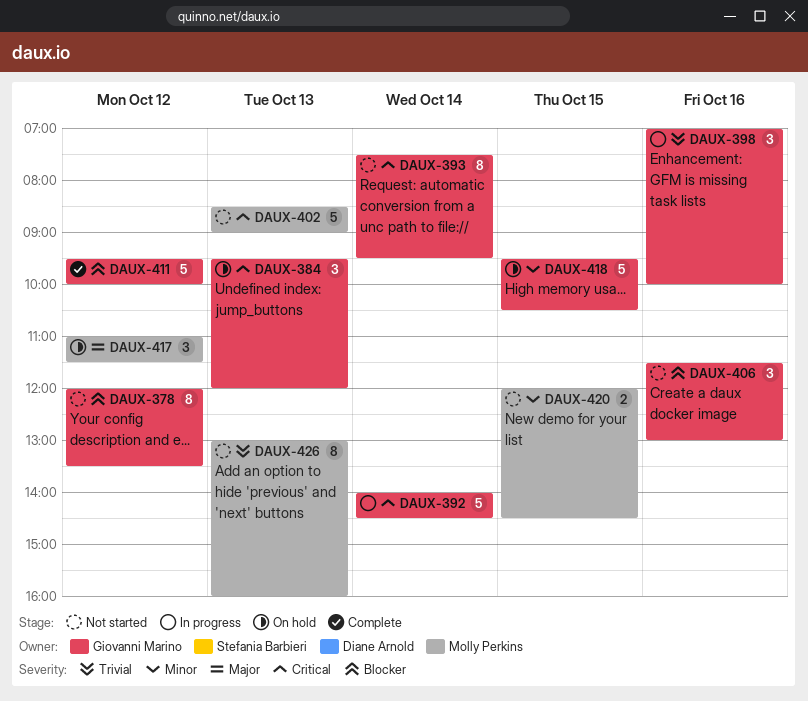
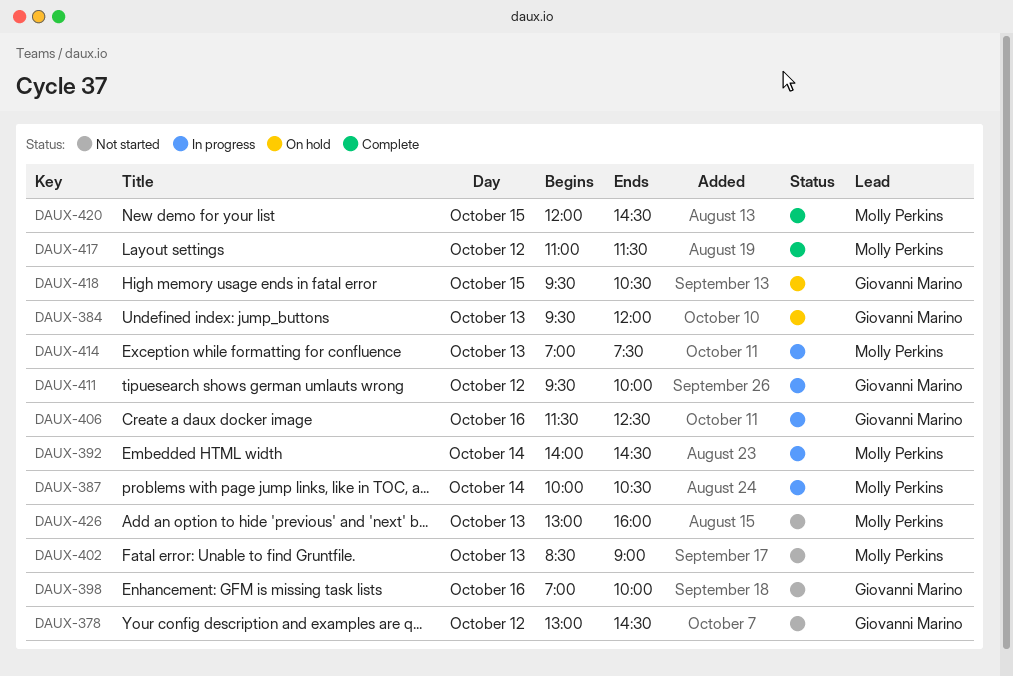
DAUX-378, begins: 12:00 -> 13:00
DAUX-378, ends: 13:30 -> 14:30
DAUX-387: none -> present
DAUX-392, owner: Giovanni Marino -> Molly Perkins
DAUX-393: present -> none
DAUX-398, status: In progress -> Not started
DAUX-406, status: Not started -> In progress
DAUX-406, ends: 13:00 -> 12:30
DAUX-411, status: Complete -> In progress
DAUX-414: none -> present
DAUX-417, status: On hold -> Complete
DAUX-420, status: Not started -> Complete

